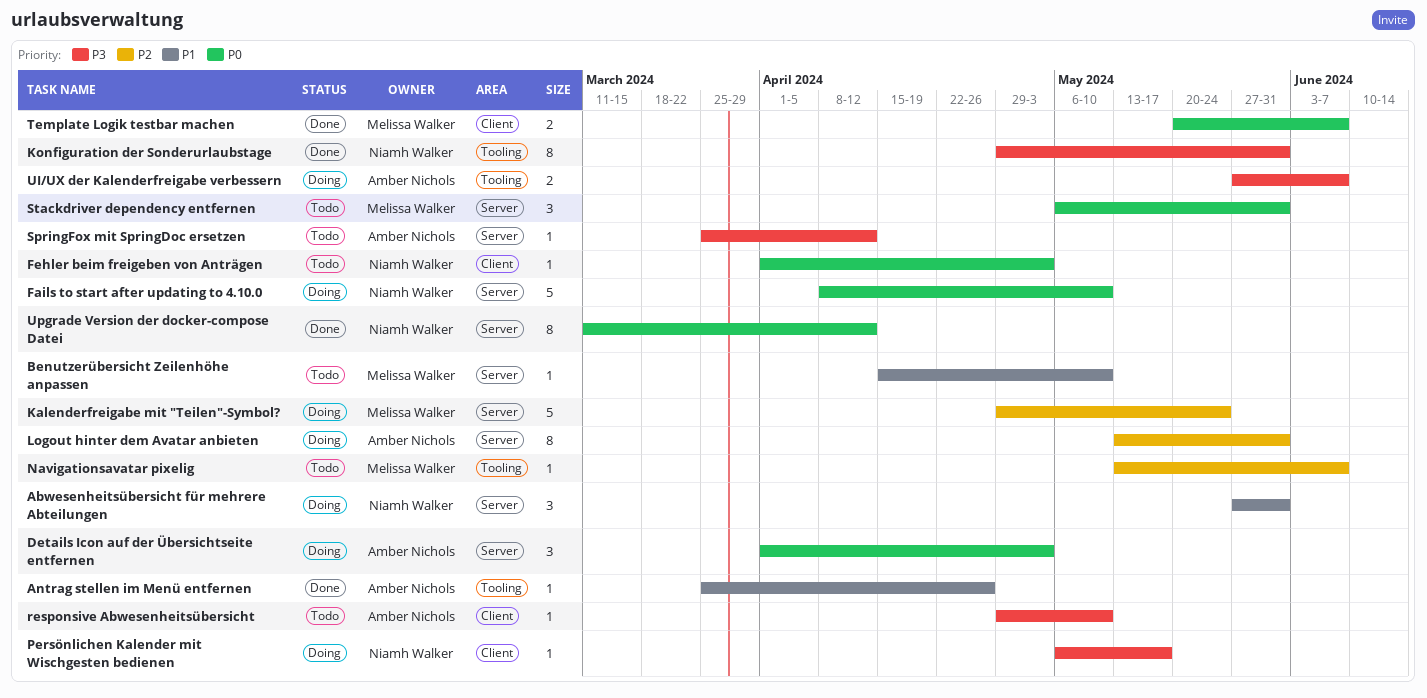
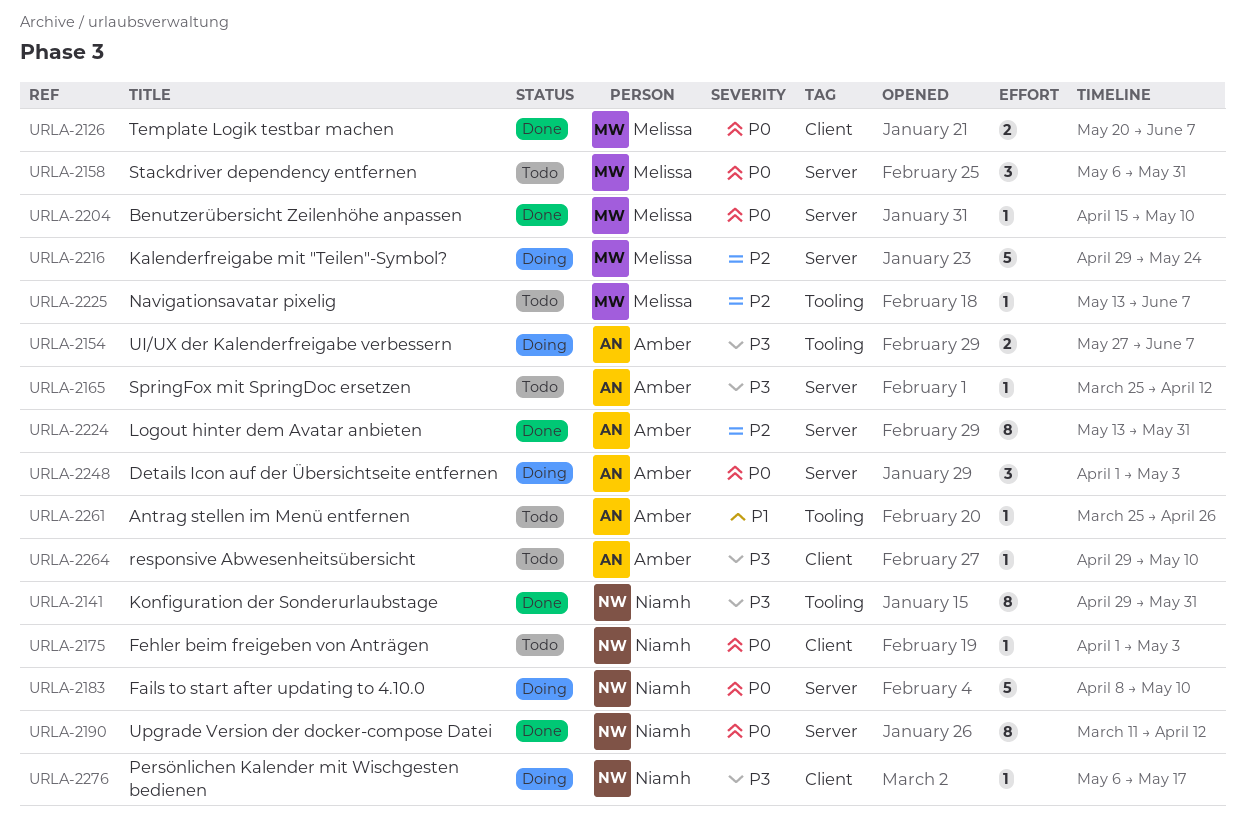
Abwesenheitsübersicht für mehrere Abteilungen: present -> none
Antrag stellen im Menü entfernen, status: Done -> Todo
Benutzerübersicht Zeilenhöhe anpassen, status: Todo -> Done
Benutzerübersicht Zeilenhöhe anpassen, priority: P1 -> P0
Logout hinter dem Avatar anbieten, status: Doing -> Done

